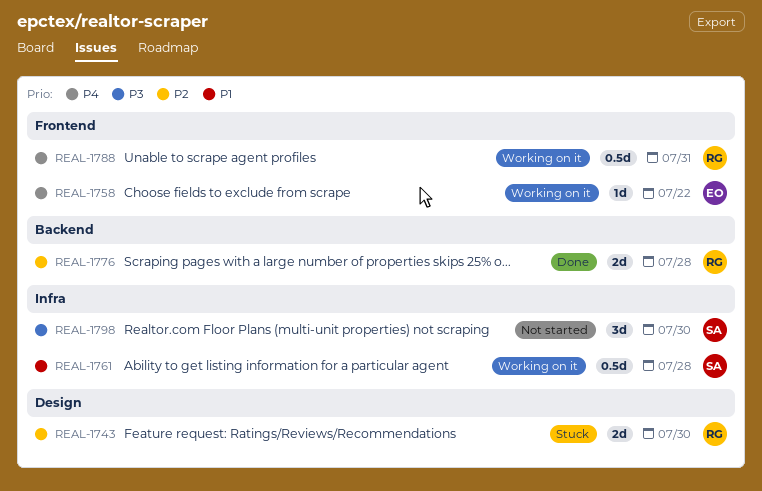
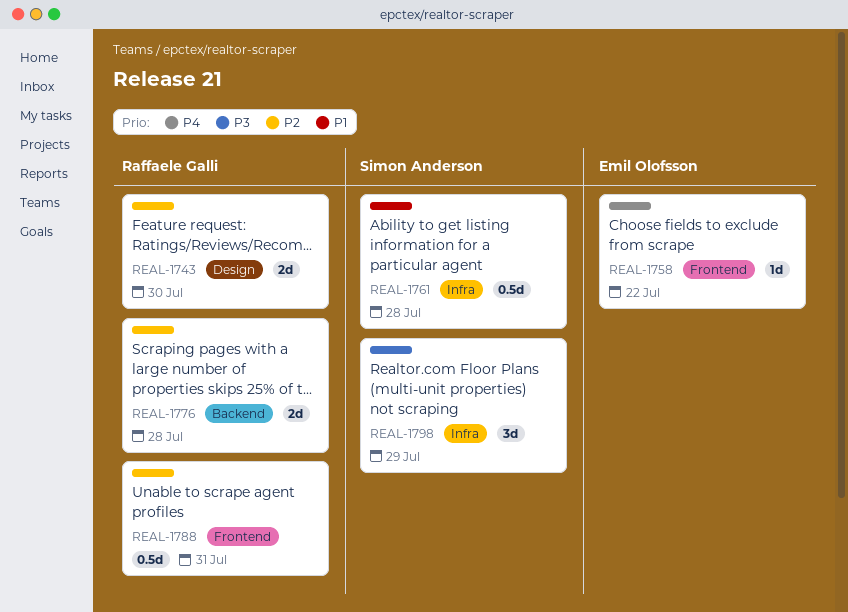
REAL-1788, priority: P4 -> P2
REAL-1798, due: Jul 30 -> Jul 29

